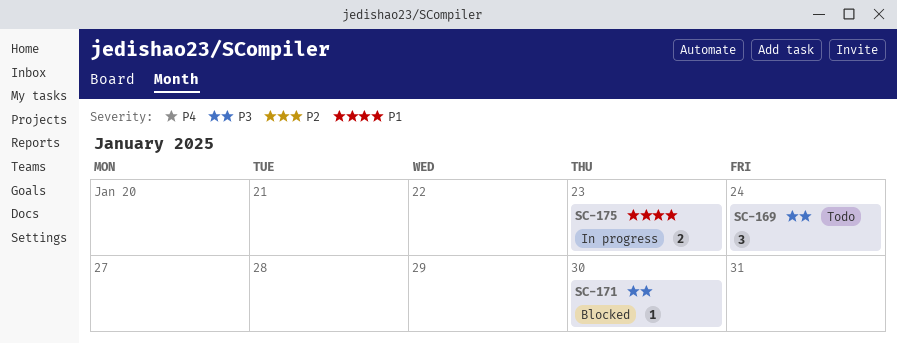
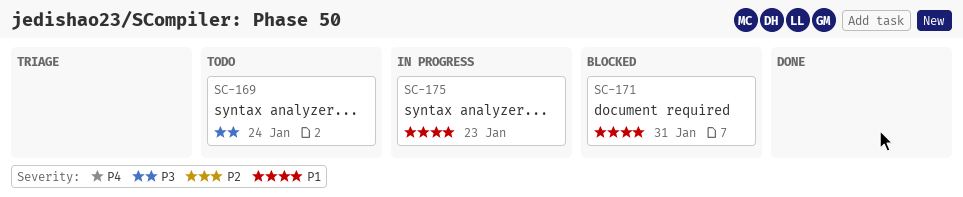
SC-171, priority: P3 -> P1
SC-171, due: Jan 30 -> Jan 31

